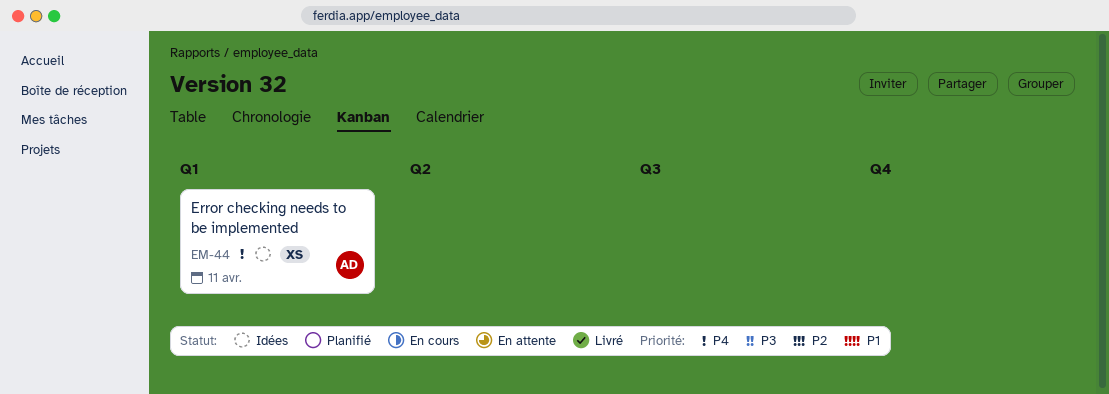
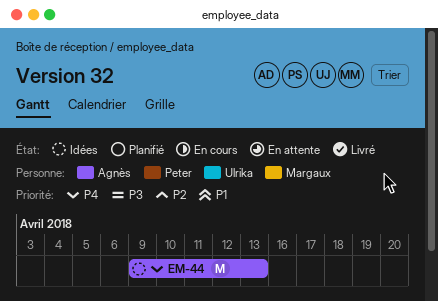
EM-44, estimate: XS -> M
EM-44, due: Apr 11 -> Apr 13

